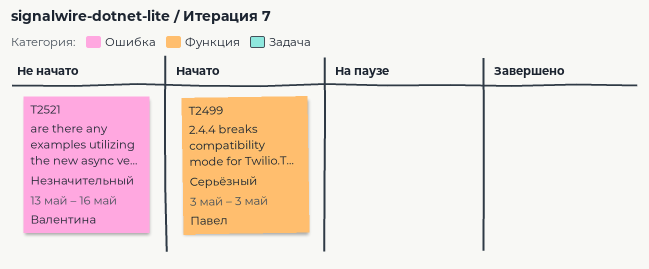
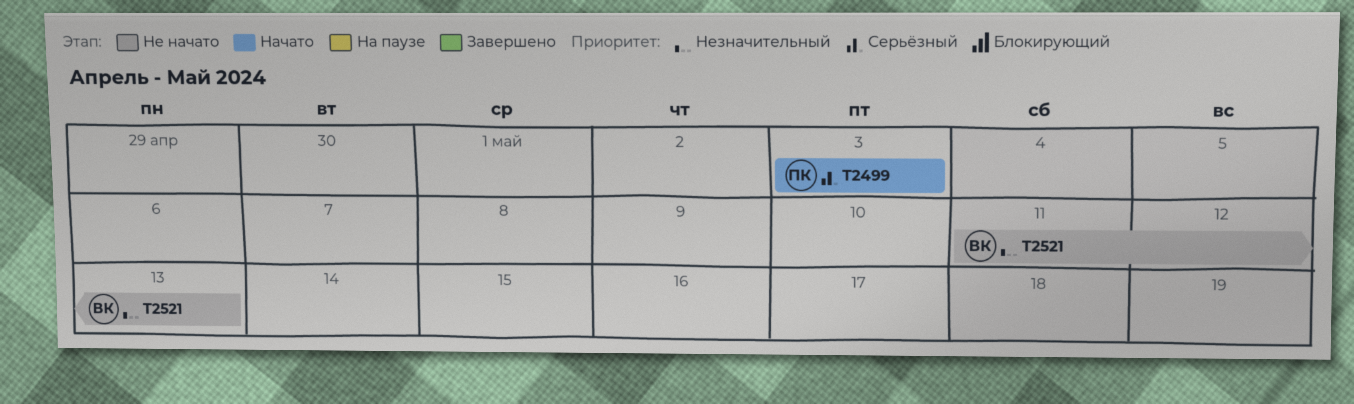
T2521, start: May 13 -> May 11
T2521, due: May 16 -> May 13

